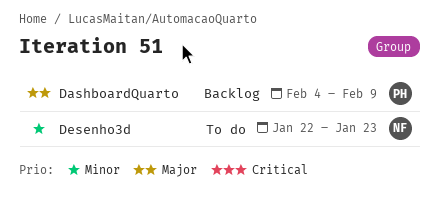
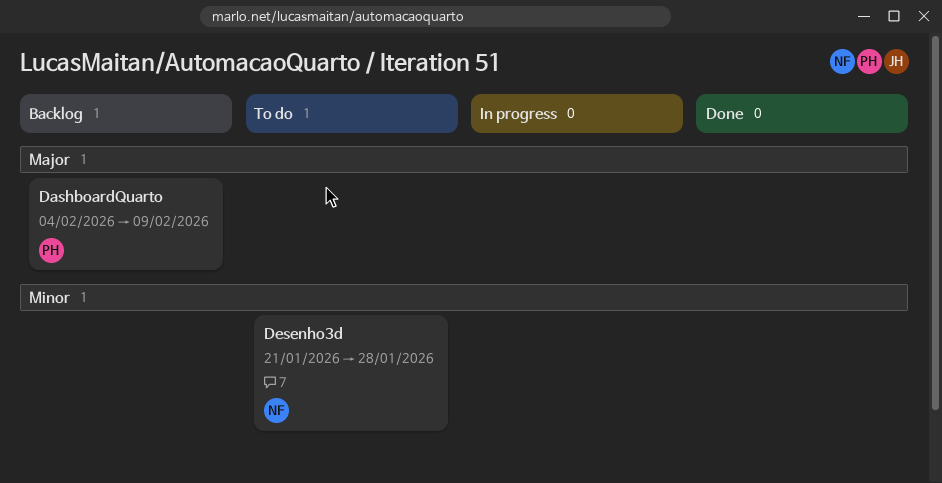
Desenho3d, start: Jan 22 -> Jan 21
Desenho3d, due: Jan 23 -> Jan 28

